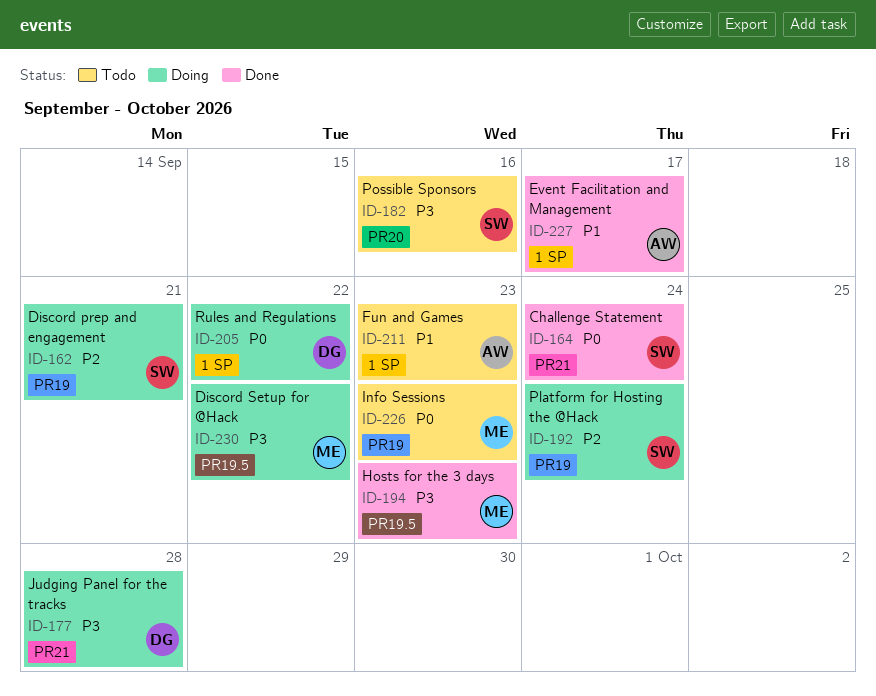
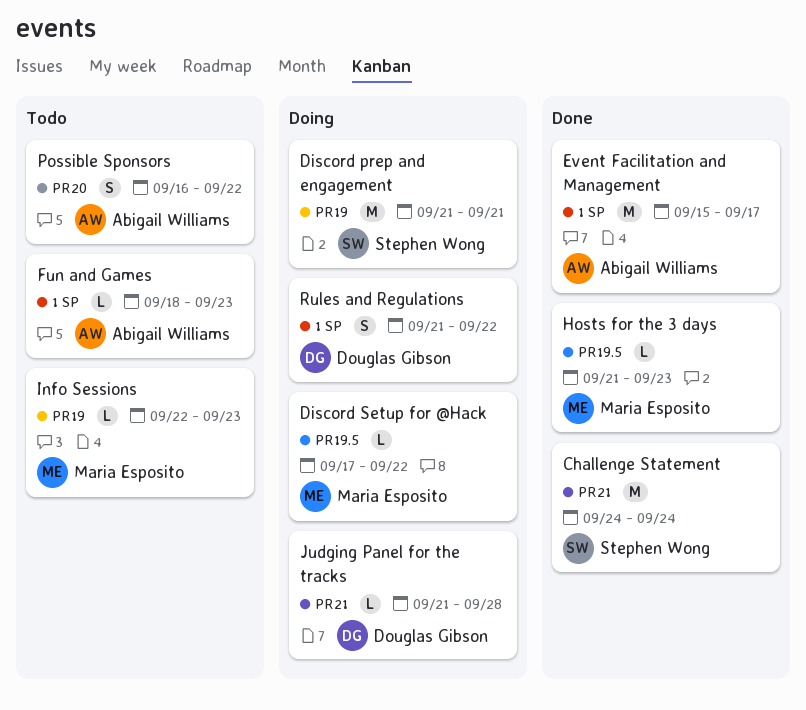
Platform for Hosting the @Hack: present -> none
Possible Sponsors, owner: Stephen Wong -> Abigail Williams
Possible Sponsors, due: Sep 16 -> Sep 22

